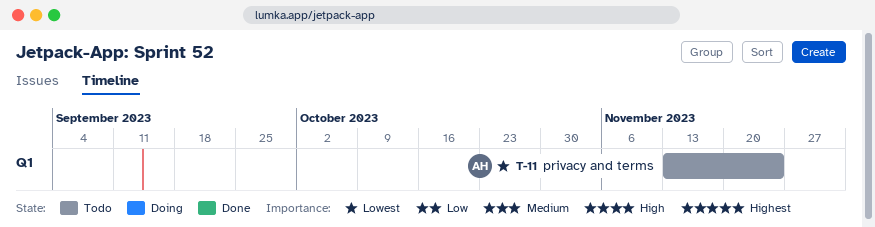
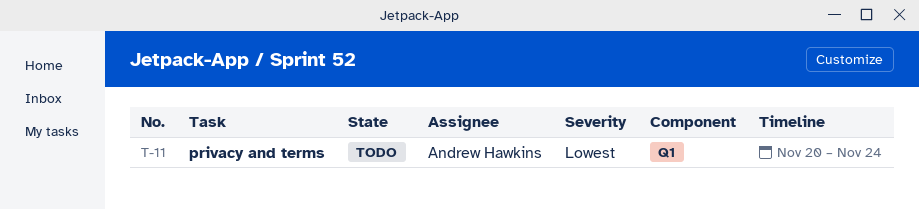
T-11, start: Nov 13 -> Nov 20

